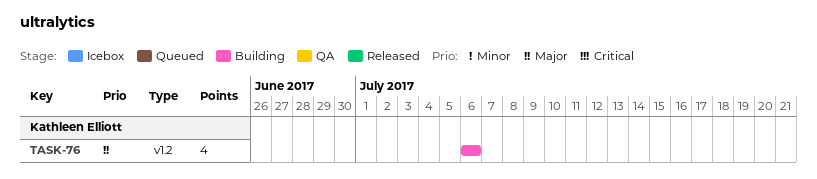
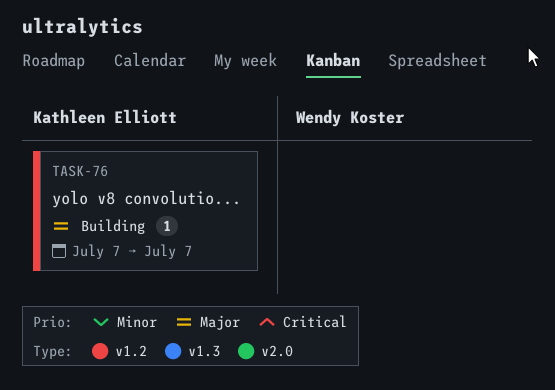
TASK-76, estimate: 4 -> 1
TASK-76, start: Jul 6 -> Jul 7
TASK-76, due: Jul 6 -> Jul 7

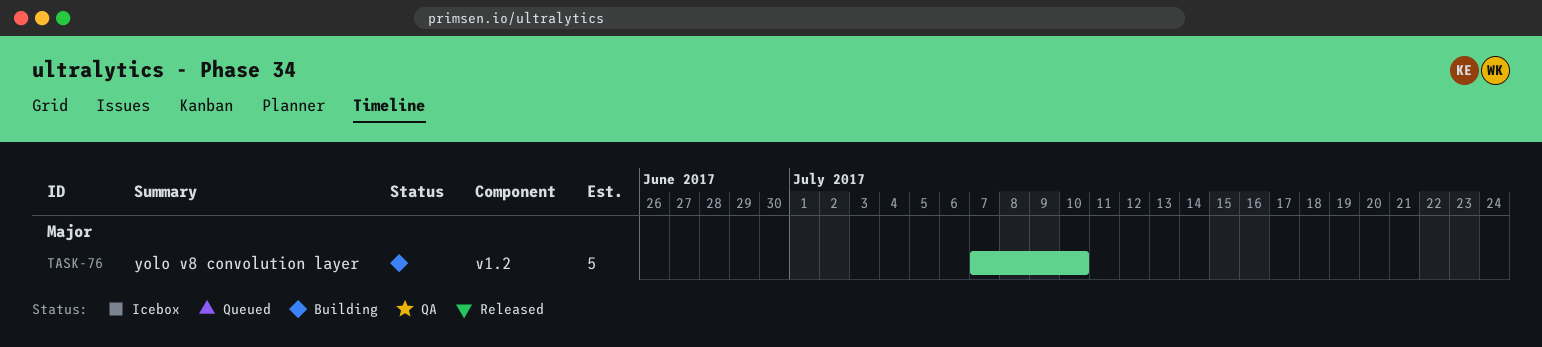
TASK-76, estimate: 1 -> 5
TASK-76, due: Jul 7 -> Jul 10

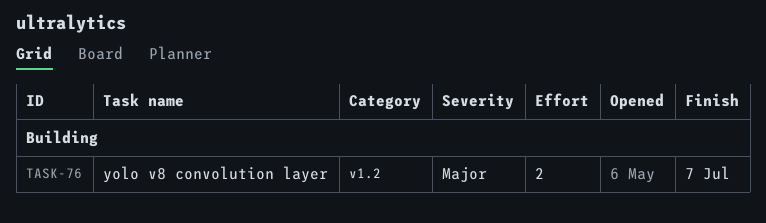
TASK-76, estimate: 5 -> 2
TASK-76, due: Jul 10 -> Jul 7

